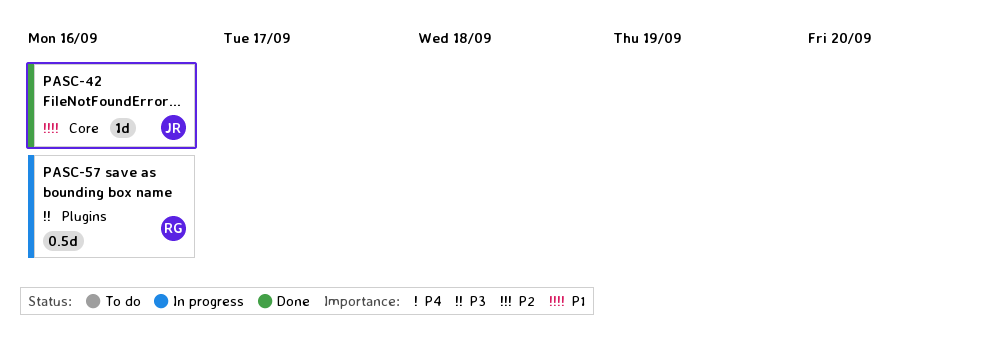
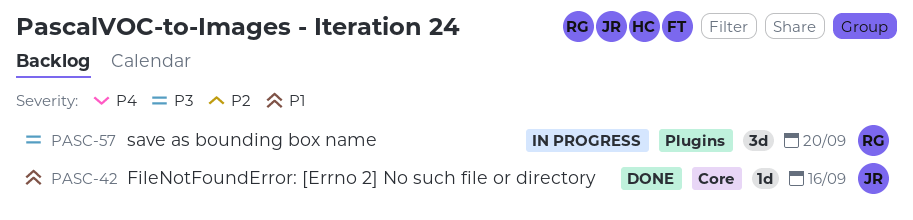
PASC-57, estimate: 0.5d -> 3d
PASC-57, due: Sep 16 -> Sep 20

